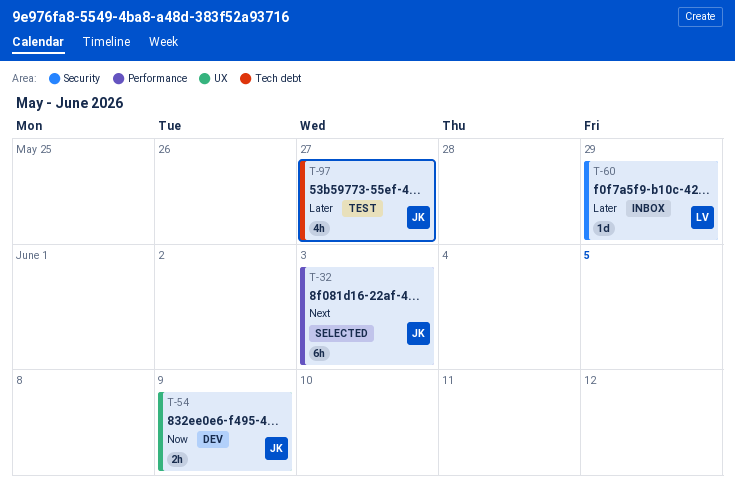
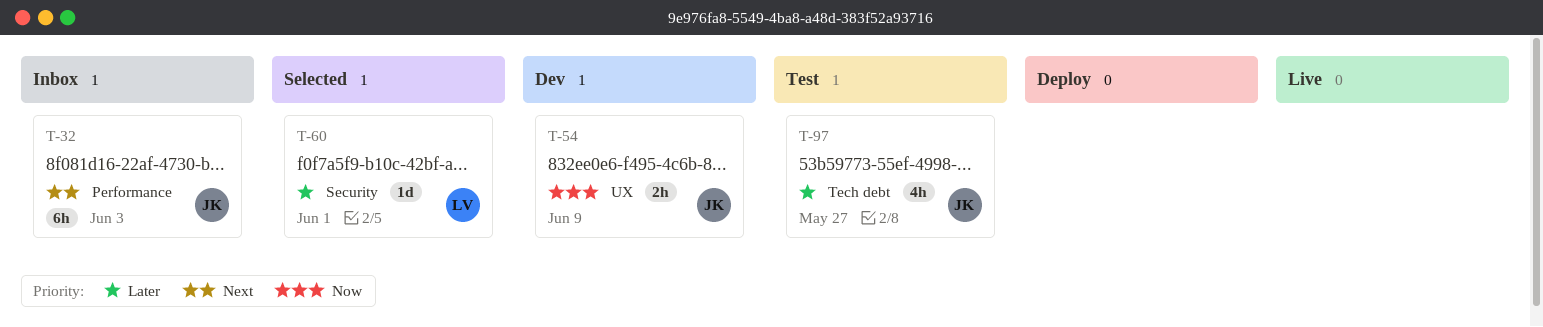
T-32, status: Selected -> Inbox
T-60, status: Inbox -> Selected
T-60, due: May 29 -> Jun 1

